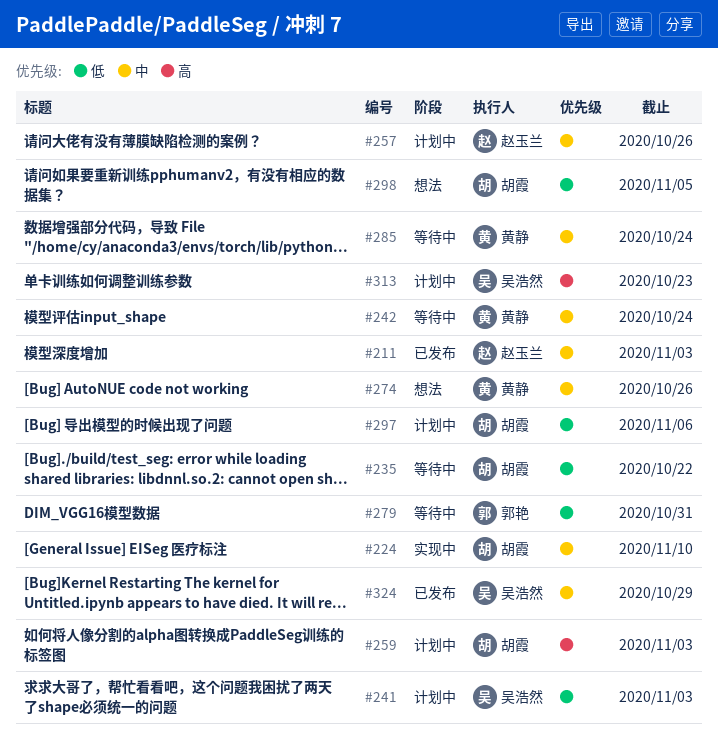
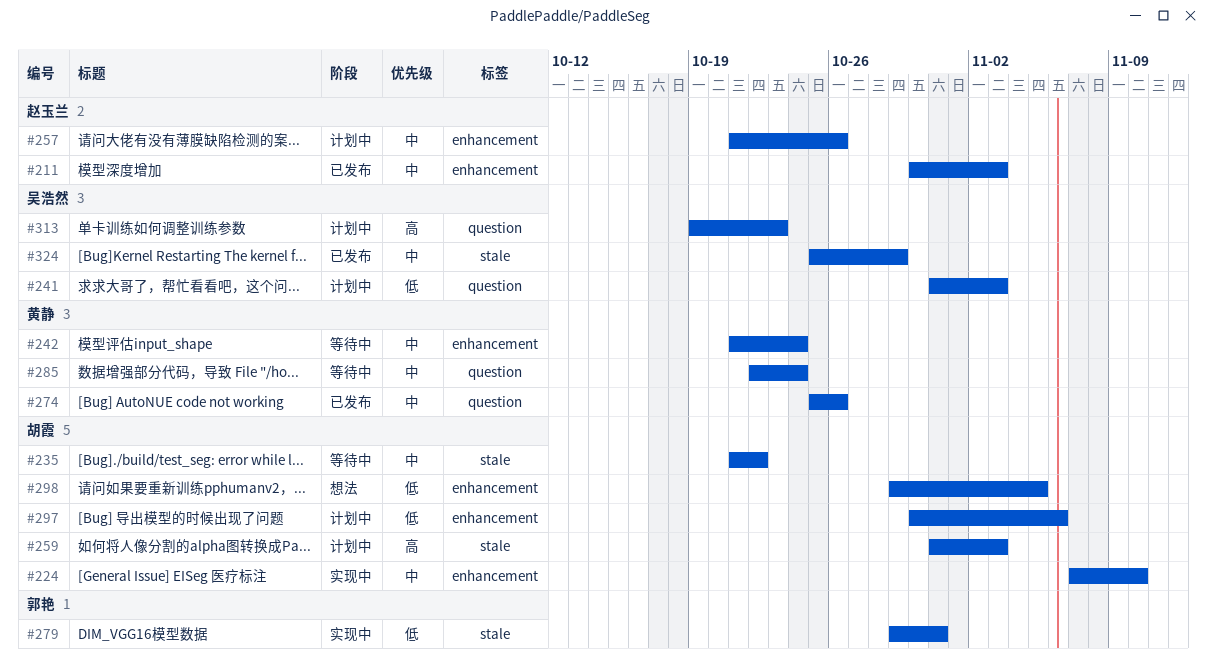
#235, priority: 低 -> 中
#274, status: 想法 -> 已发布
#279, status: 等待中 -> 实现中

